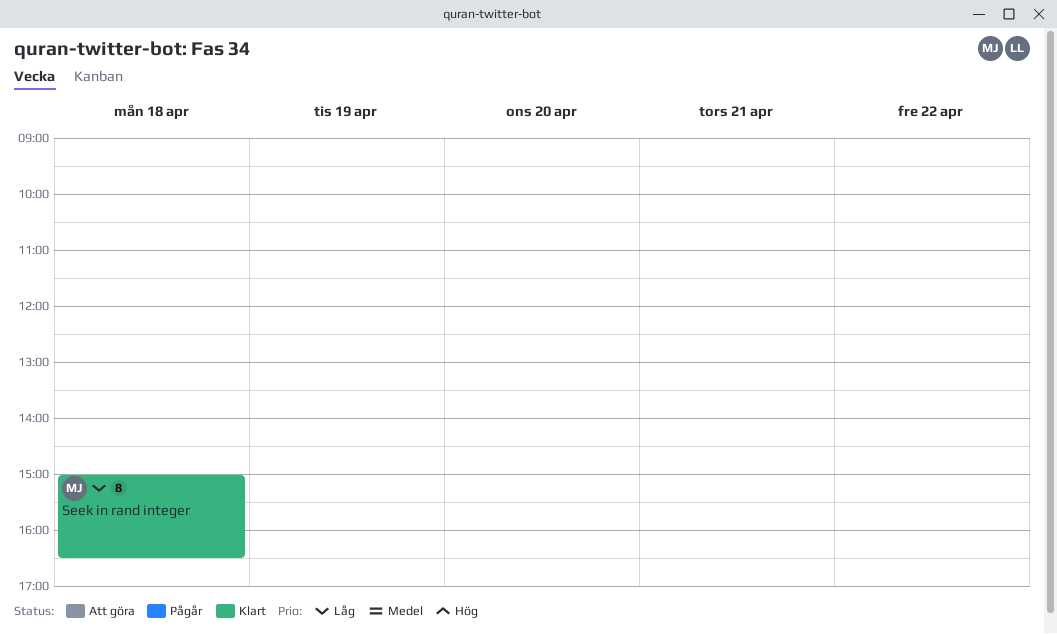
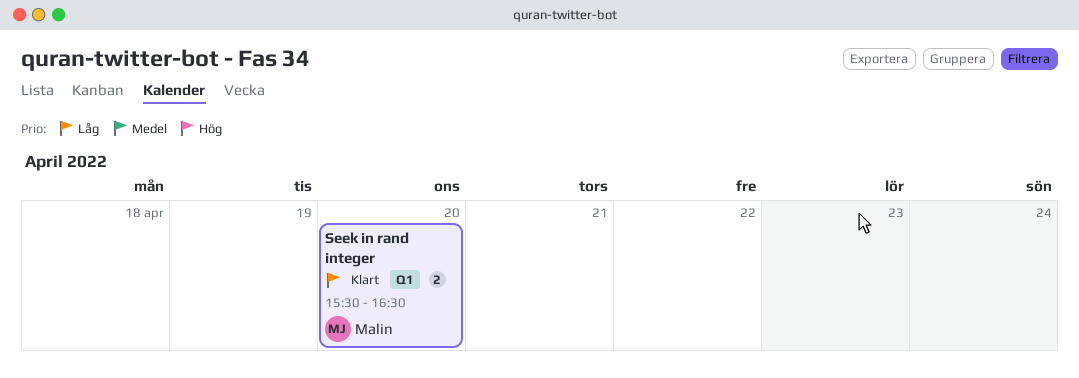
Seek in rand integer, estimate: 8 -> 2
Seek in rand integer, day: Apr 18 -> Apr 20
Seek in rand integer, begins: 15:00 -> 15:30

